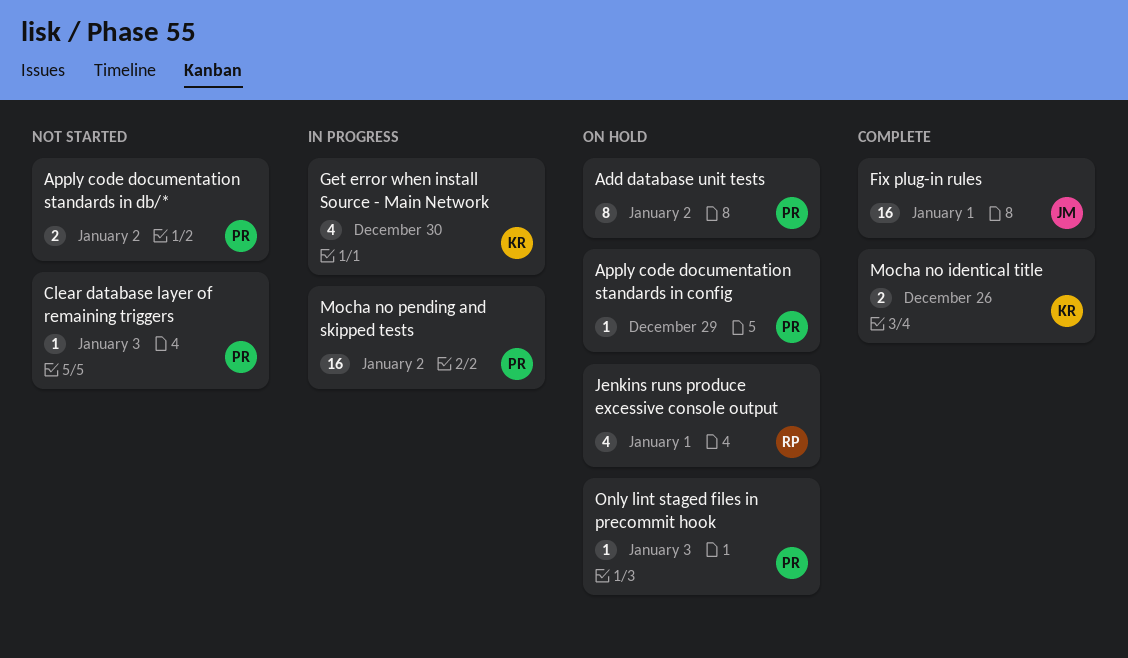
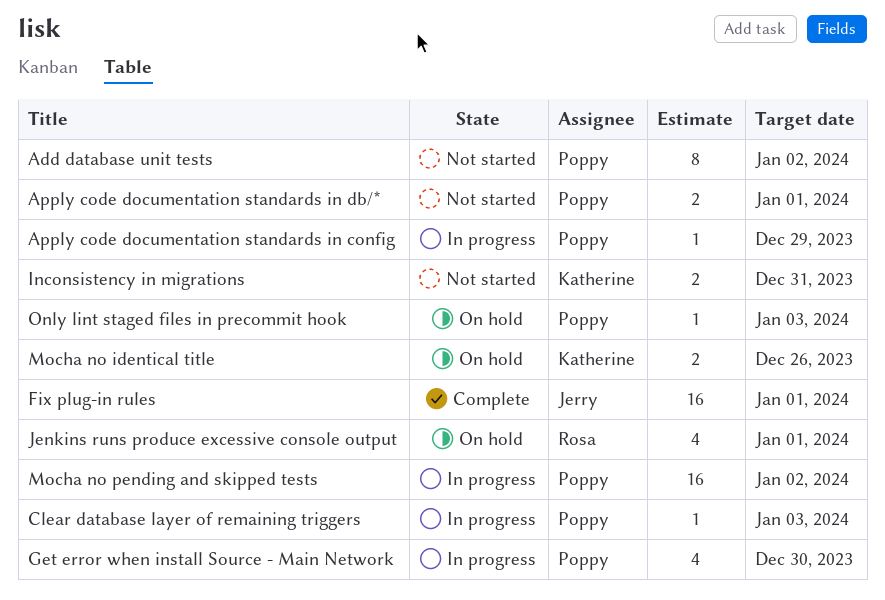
Add database unit tests, status: On hold -> Not started
Apply code documentation standards in config, status: On hold -> In progress
Apply code documentation standards in db/*, due: Jan 2 -> Jan 1
Clear database layer of remaining triggers, status: Not started -> In progress
Get error when install Source - Main Network, owner: Katherine -> Poppy
Inconsistency in migrations: none -> present
Mocha no identical title, status: Complete -> On hold

